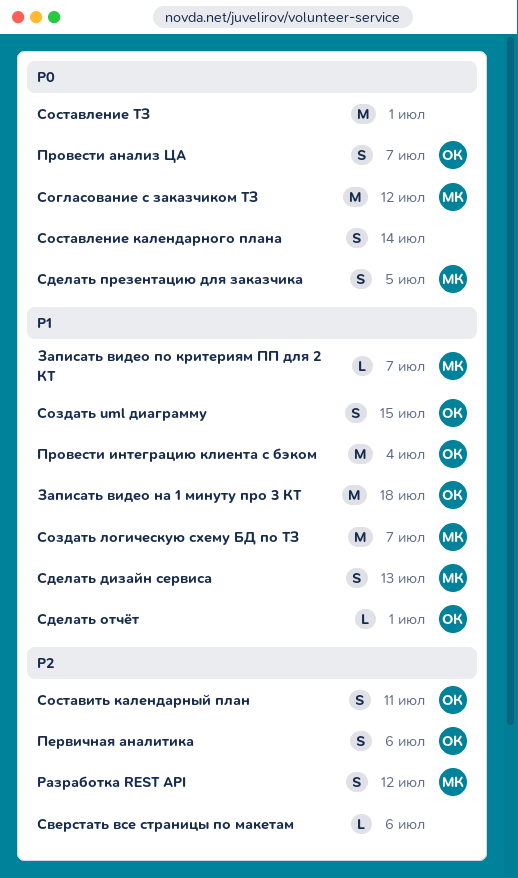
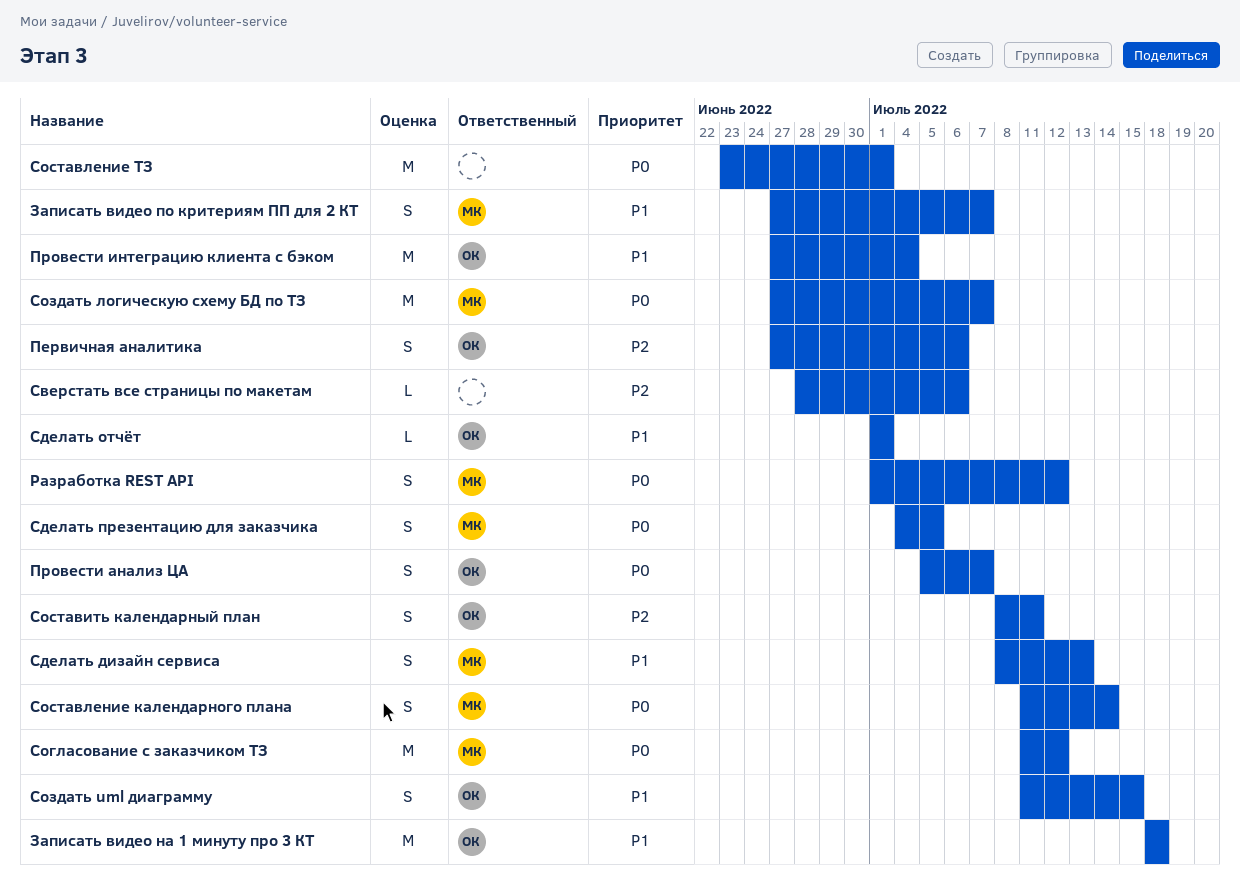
Записать видео по критериям ПП для 2 КТ, estimate: L -> S
Разработка REST API, priority: P2 -> P0
Создать логическую схему БД по ТЗ, priority: P1 -> P0
Составление календарного плана, owner: none -> МК

